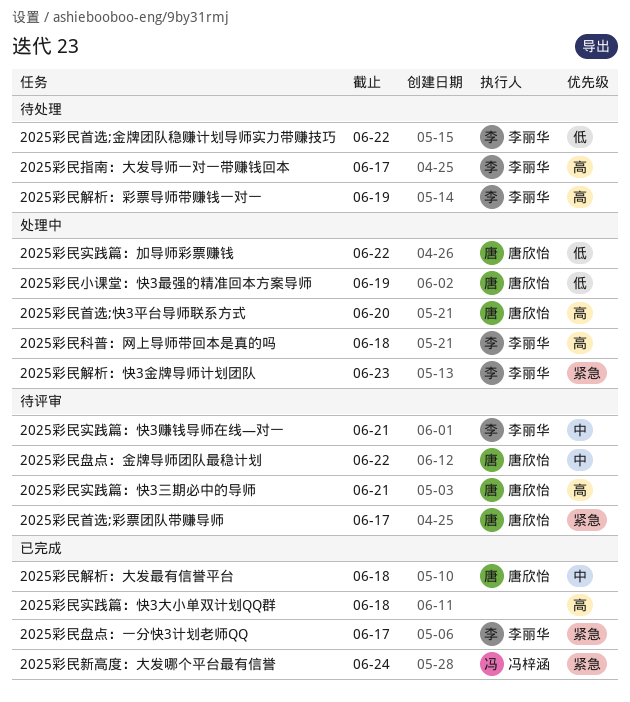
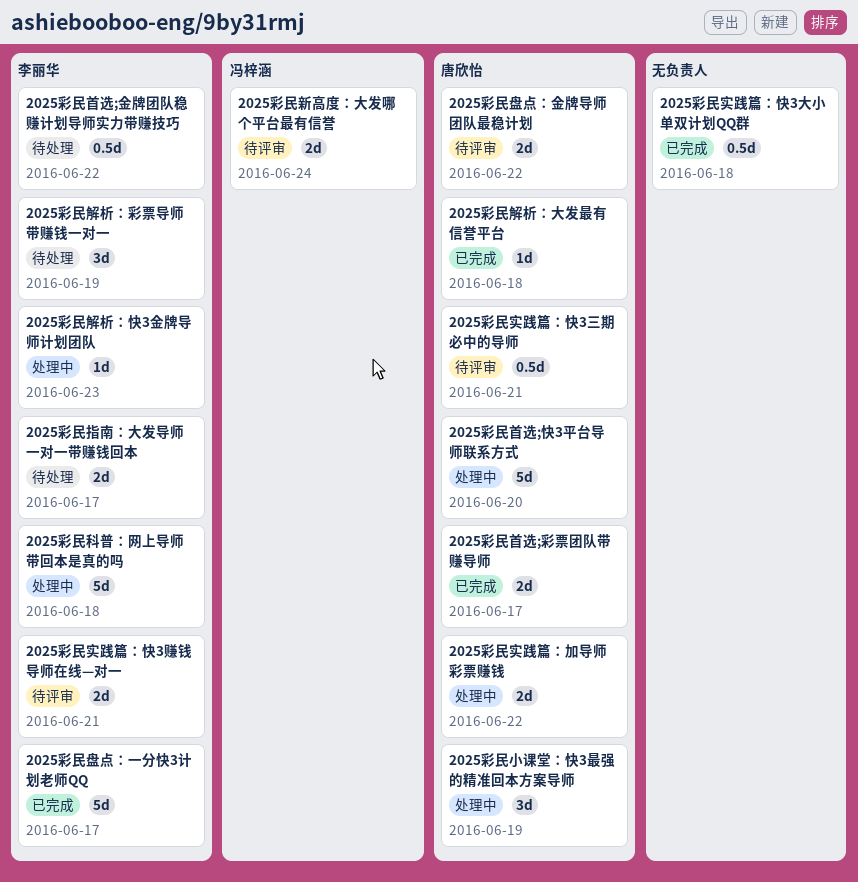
2025彩民新高度：大发哪个平台最有信誉, status: 已完成 -> 待评审
2025彩民首选;彩票团队带赚导师, status: 待评审 -> 已完成

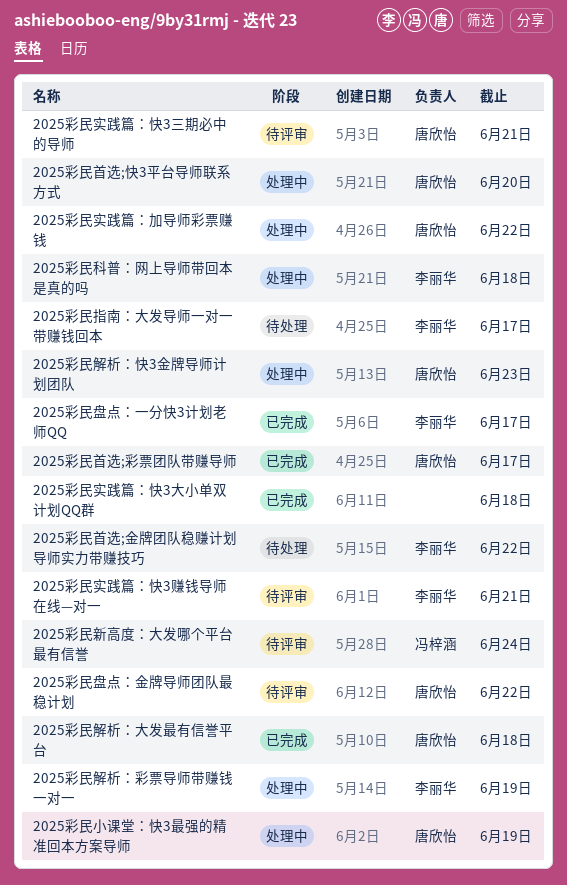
2025彩民解析：彩票导师带赚钱一对一, status: 待处理 -> 处理中
2025彩民解析：快3金牌导师计划团队, owner: 李丽华 -> 唐欣怡

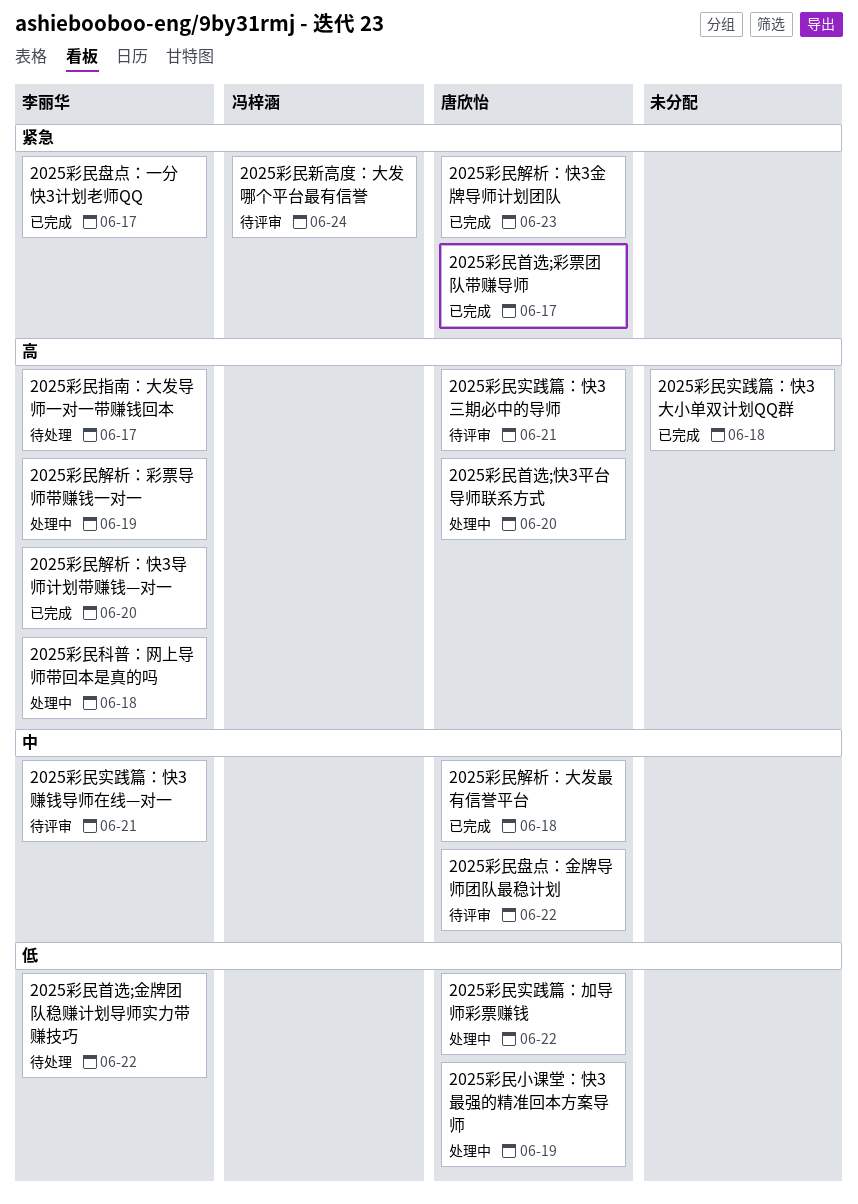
2025彩民解析：快3导师计划带赚钱—对一: none -> present
2025彩民解析：快3金牌导师计划团队, status: 处理中 -> 已完成

